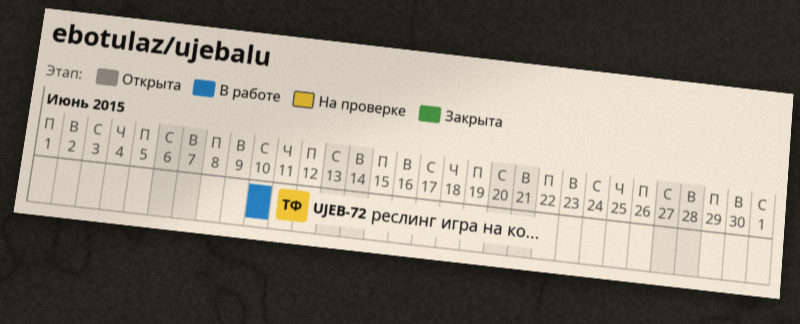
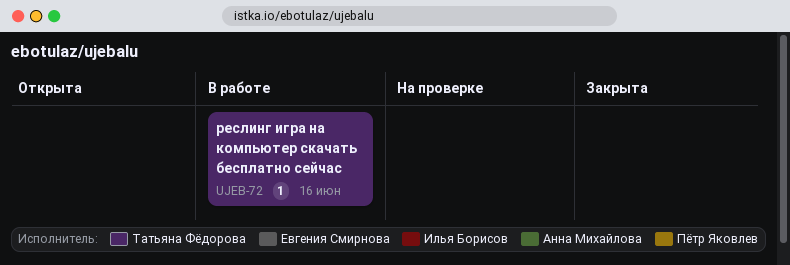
UJEB-72, due: Jun 10 -> Jun 16

